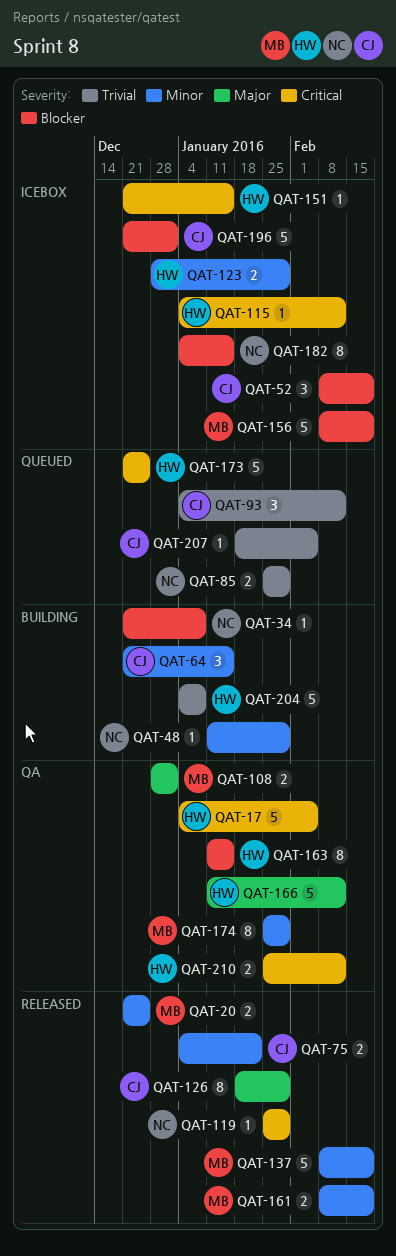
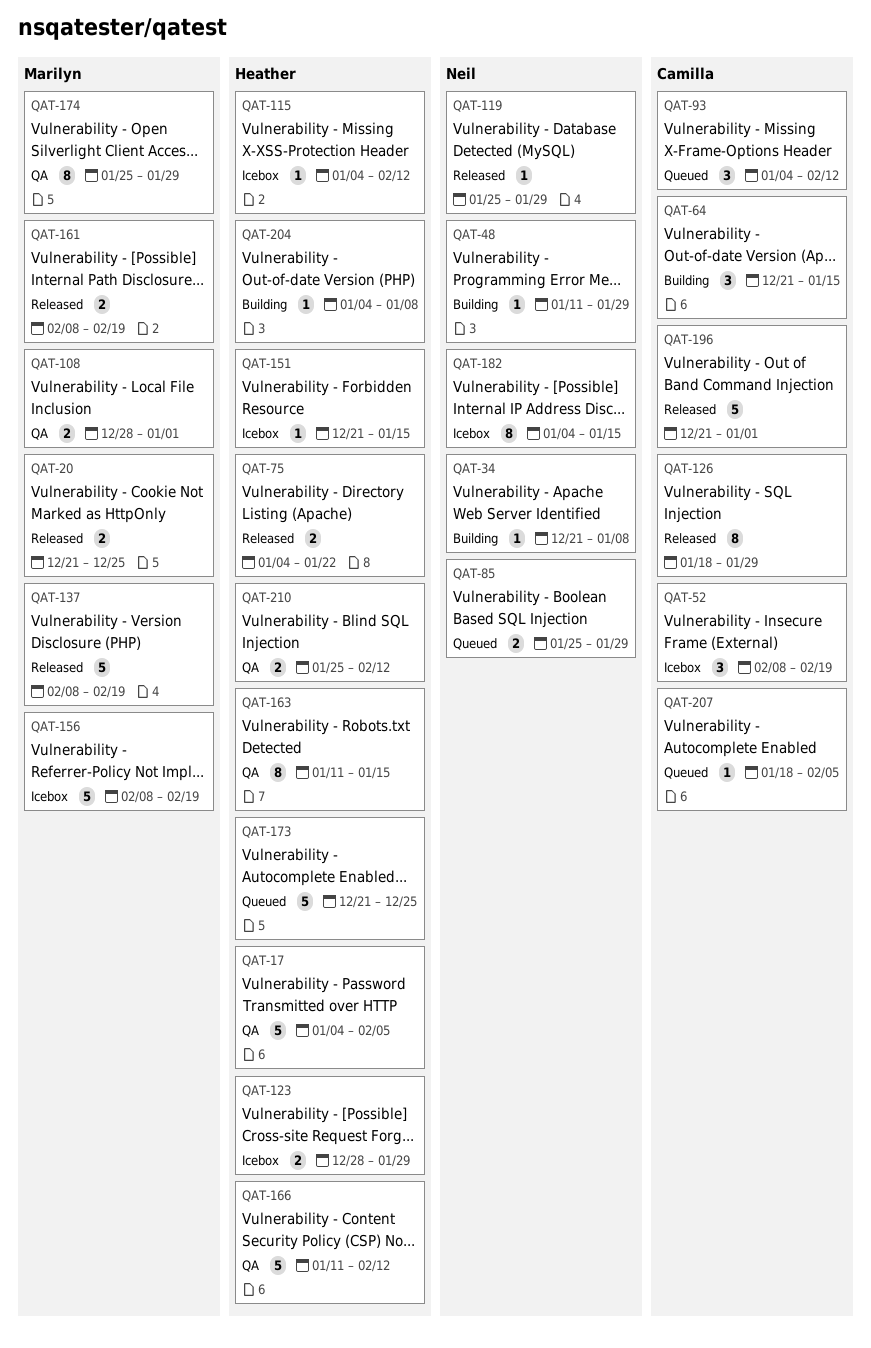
QAT-75, owner: Camilla -> Heather
QAT-196, status: Icebox -> Released
QAT-204, estimate: 5 -> 1

